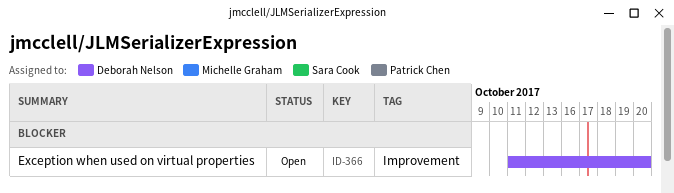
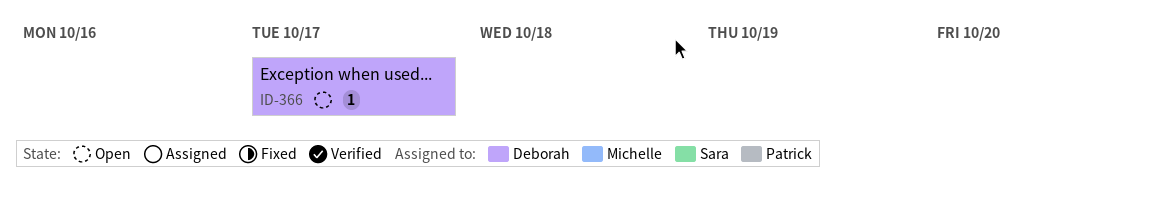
ID-366, due: Oct 20 -> Oct 17

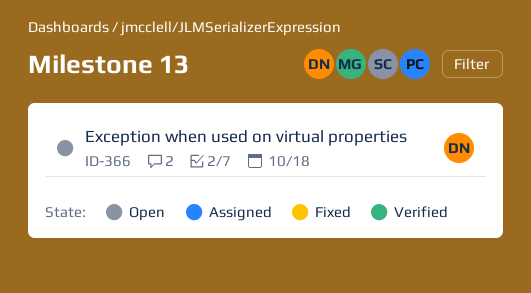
ID-366, due: Oct 17 -> Oct 18

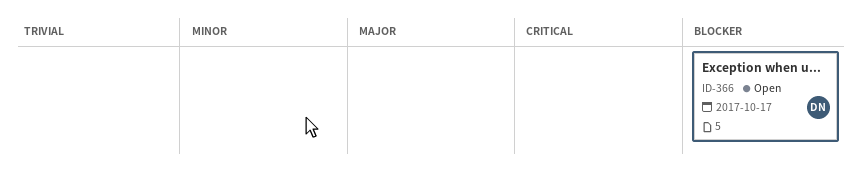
ID-366, due: Oct 18 -> Oct 17

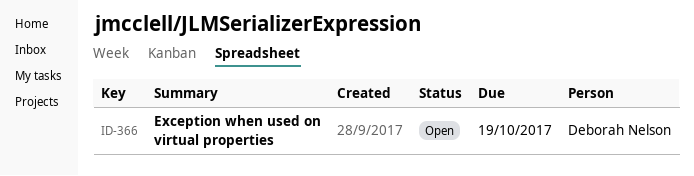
ID-366, due: Oct 17 -> Oct 19

